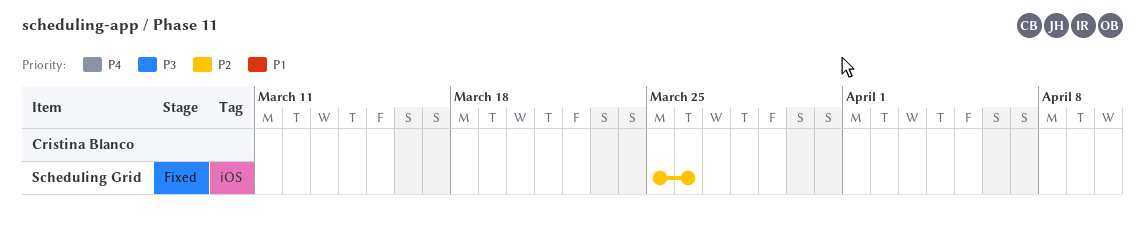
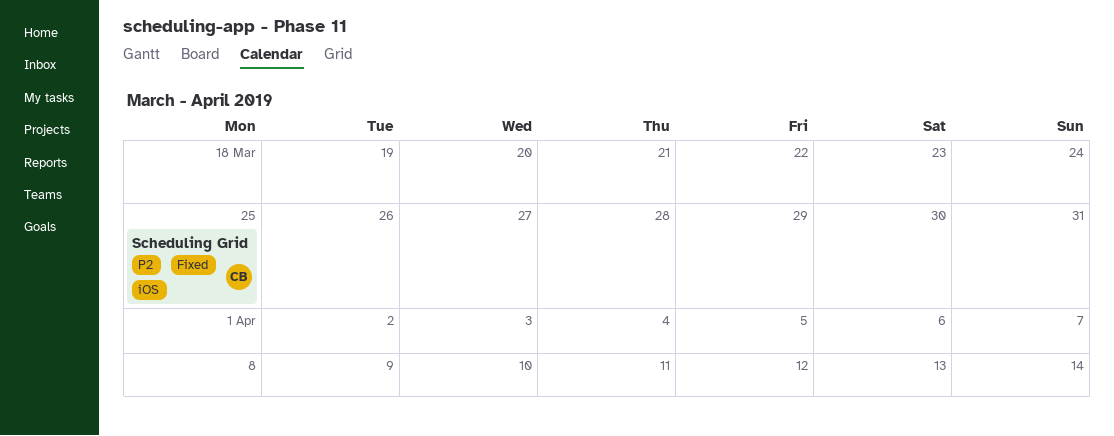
Scheduling Grid, due: Mar 26 -> Mar 25

